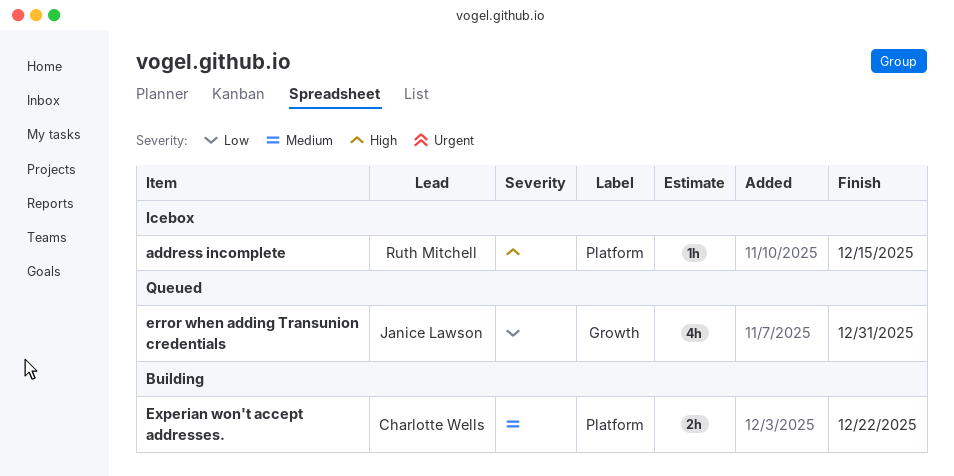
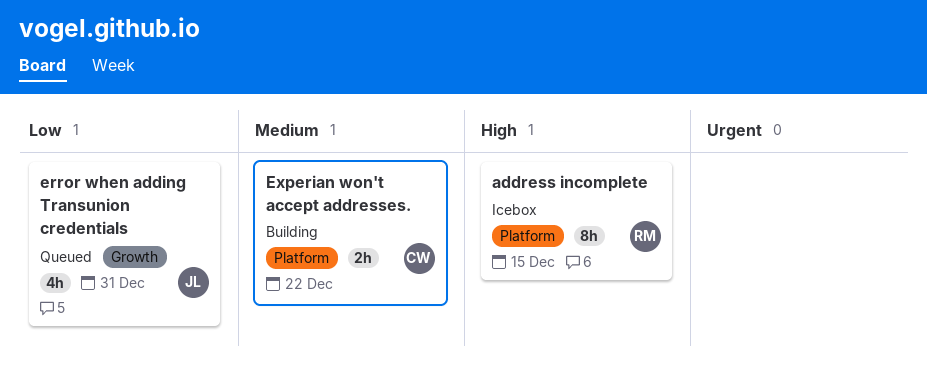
address incomplete, estimate: 1h -> 8h

